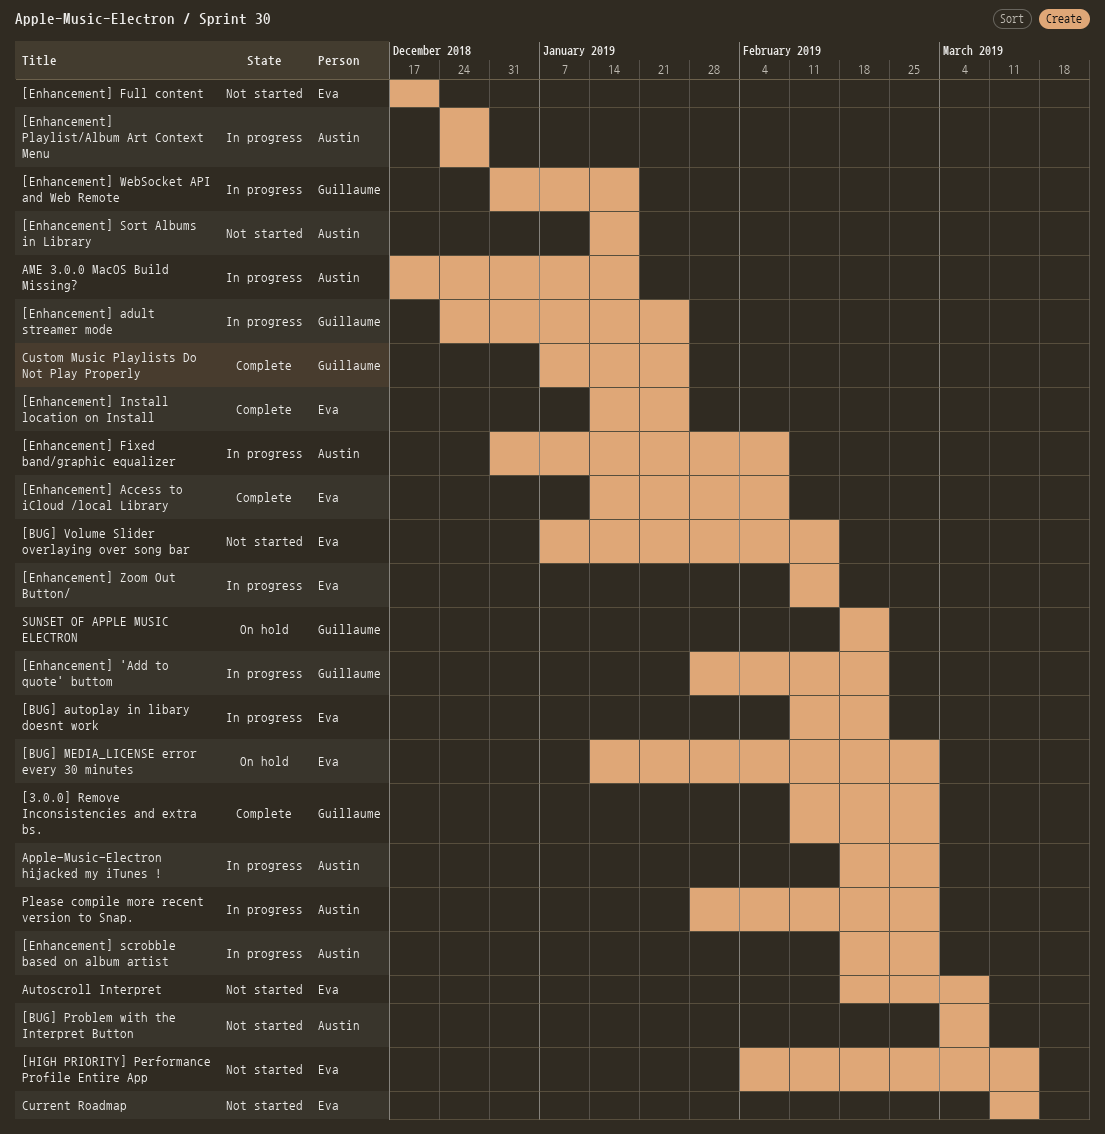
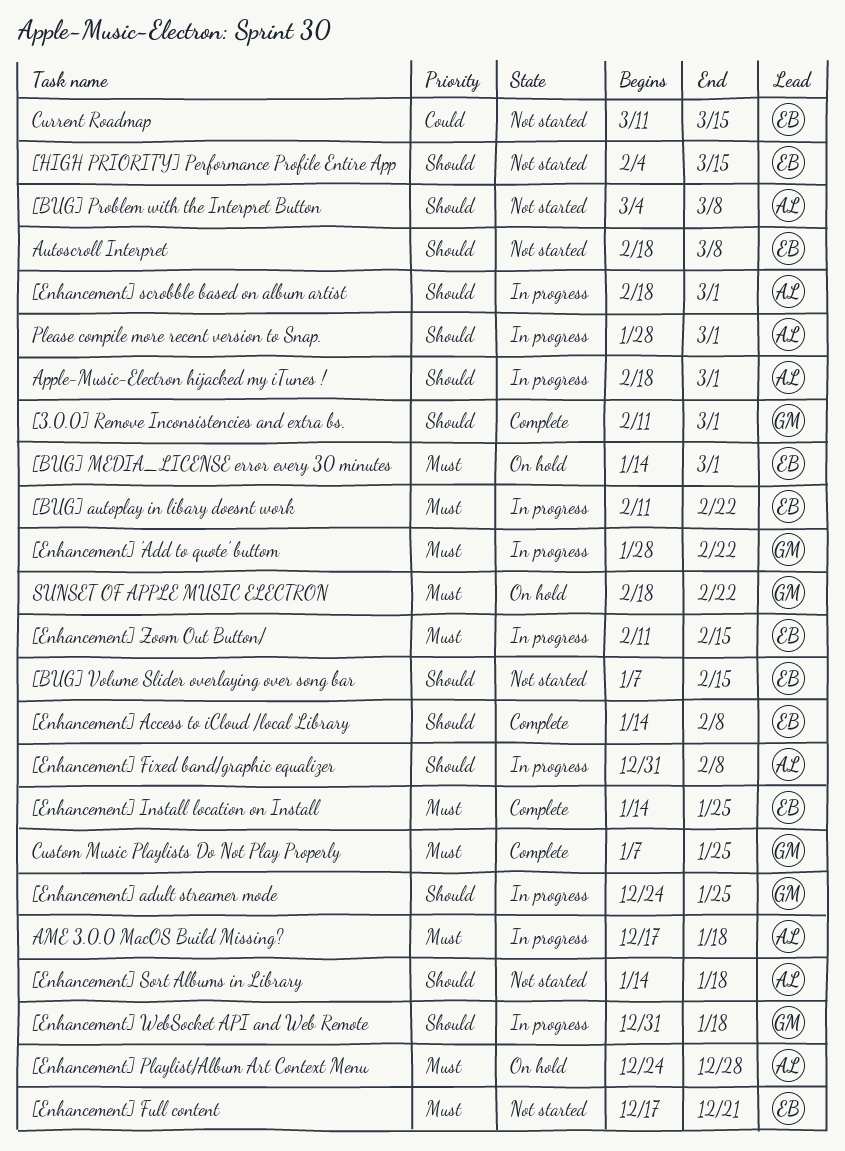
[Enhancement] Playlist/Album Art Context Menu, status: In progress -> On hold

